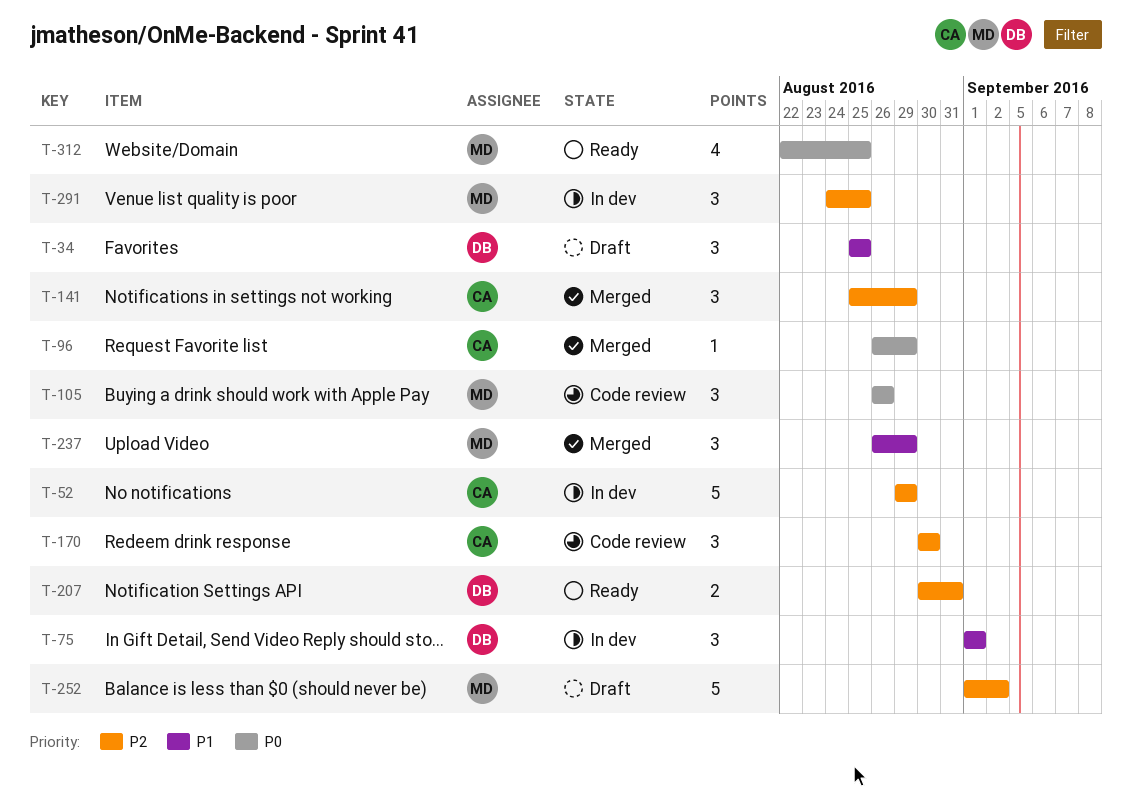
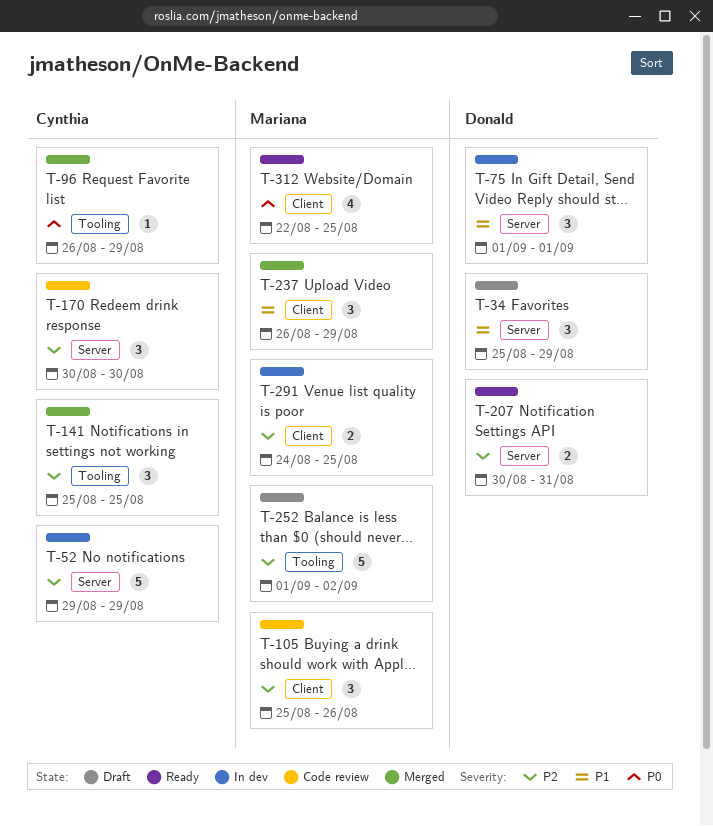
T-34, due: Aug 25 -> Aug 29
T-105, priority: P0 -> P2
T-105, start: Aug 26 -> Aug 25
T-141, due: Aug 29 -> Aug 25
T-291, estimate: 3 -> 2

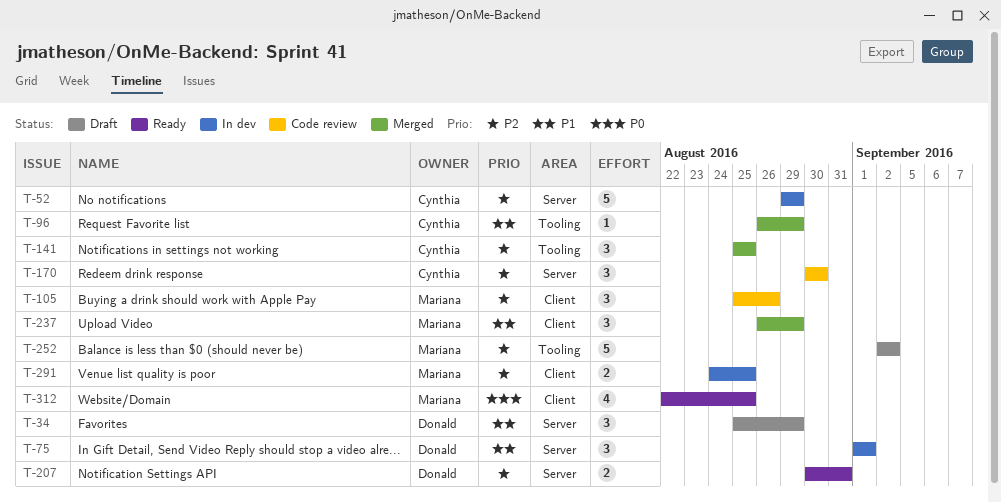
T-96, priority: P0 -> P1
T-252, start: Sep 1 -> Sep 2

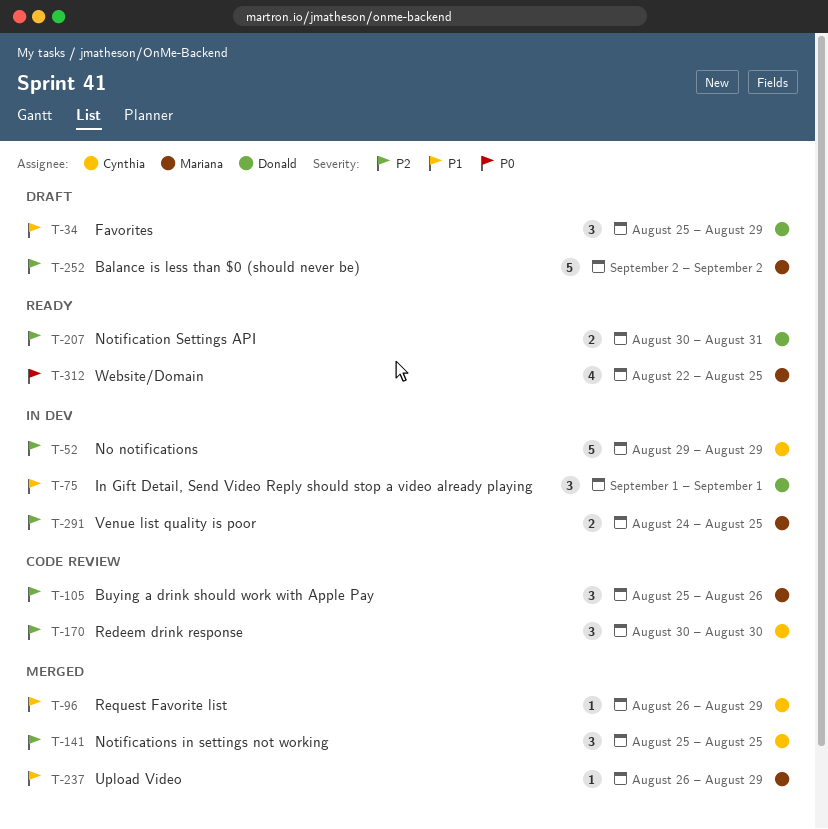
T-237, estimate: 3 -> 1

